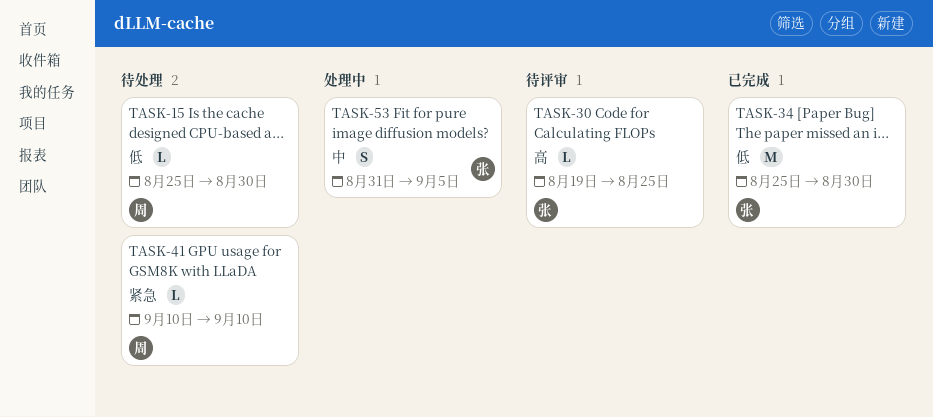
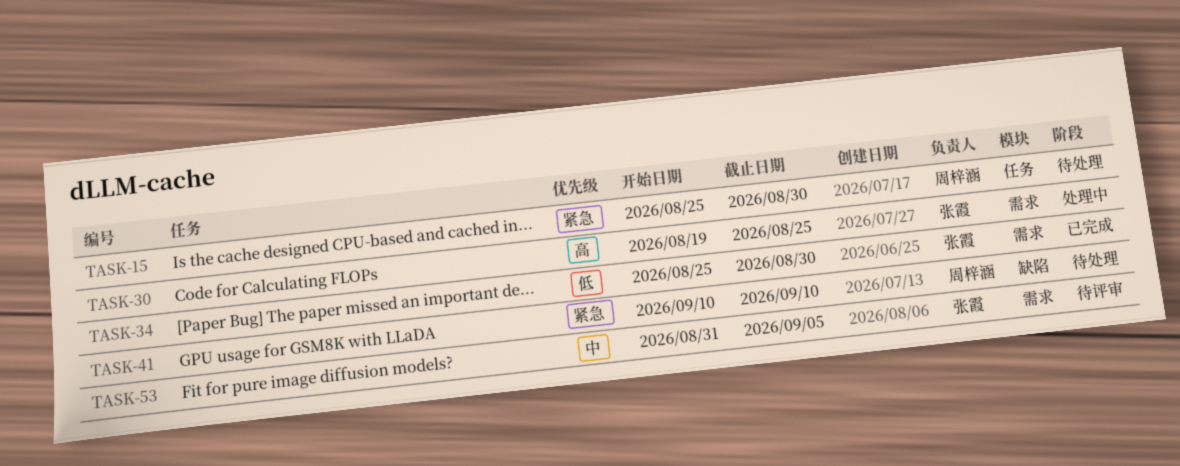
TASK-15, priority: 低 -> 紧急
TASK-30, status: 待评审 -> 处理中
TASK-53, status: 处理中 -> 待评审

